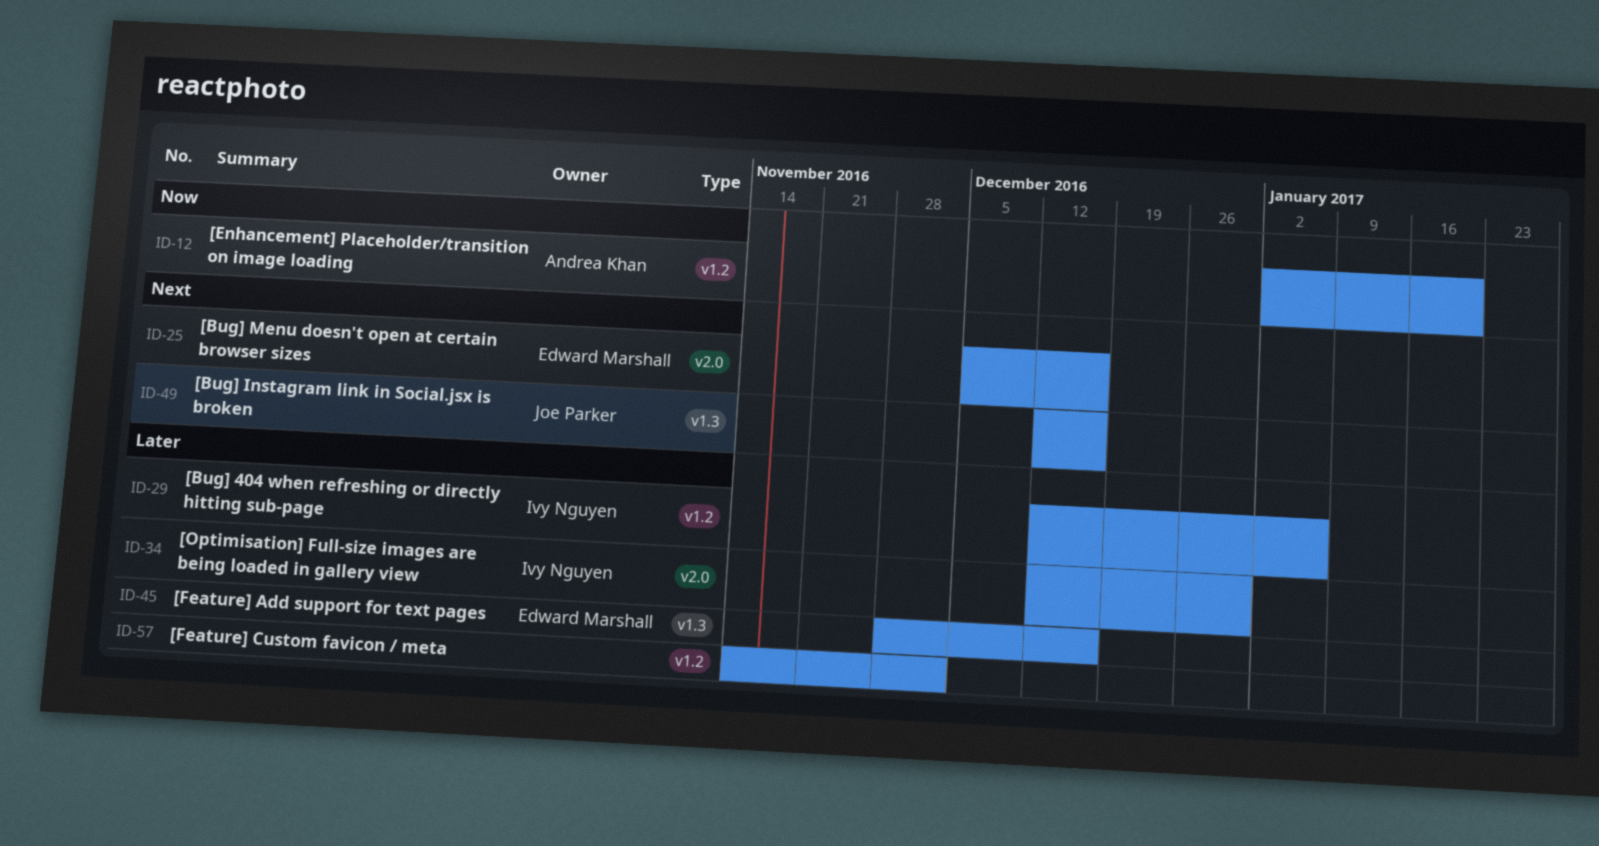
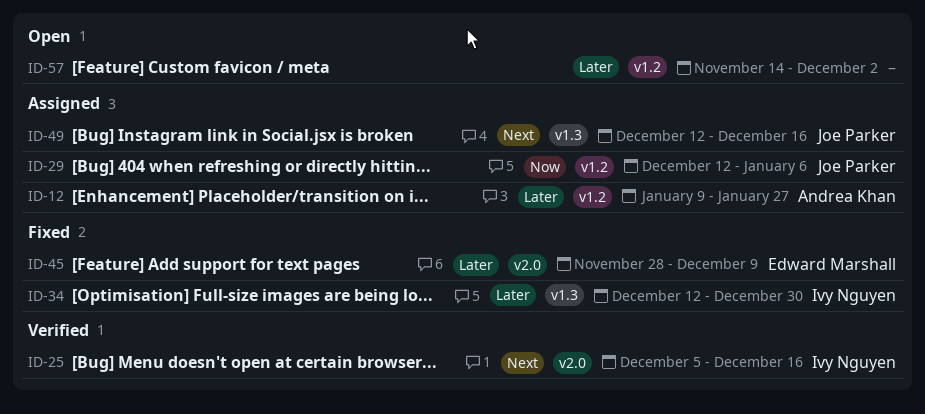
ID-12, priority: Now -> Later
ID-12, start: Jan 2 -> Jan 9
ID-12, due: Jan 20 -> Jan 27
ID-25, owner: Edward Marshall -> Ivy Nguyen
ID-29, owner: Ivy Nguyen -> Joe Parker
ID-29, priority: Later -> Now
ID-34, label: v2.0 -> v1.3
ID-45, label: v1.3 -> v2.0
ID-45, due: Dec 16 -> Dec 9

